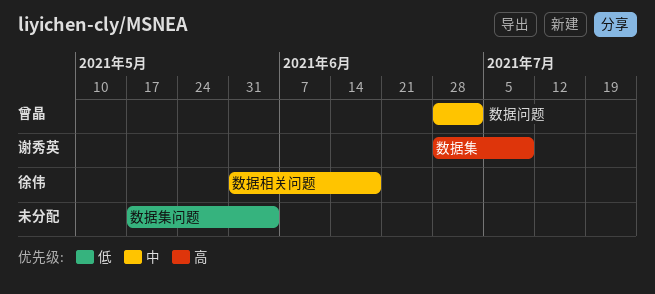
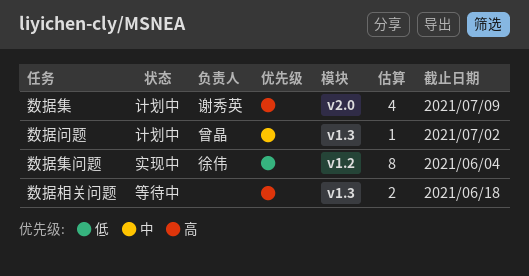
数据相关问题, owner: 徐伟 -> none
数据相关问题, priority: 中 -> 高
数据集问题, owner: none -> 徐伟

